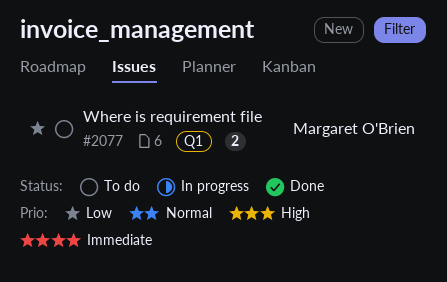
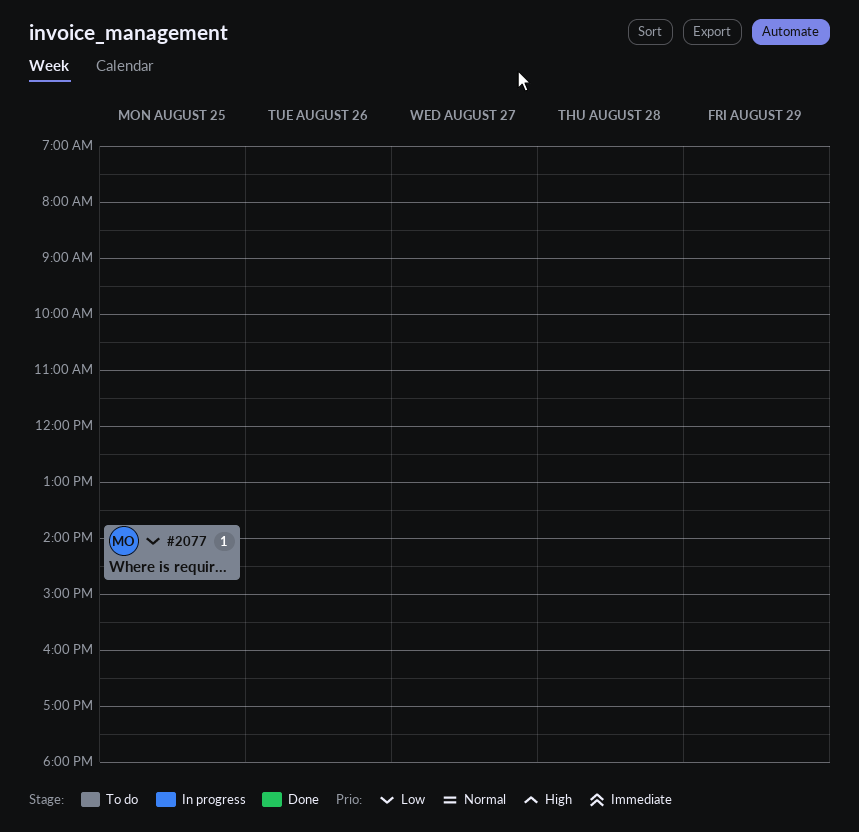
#2077, estimate: 2 -> 1

